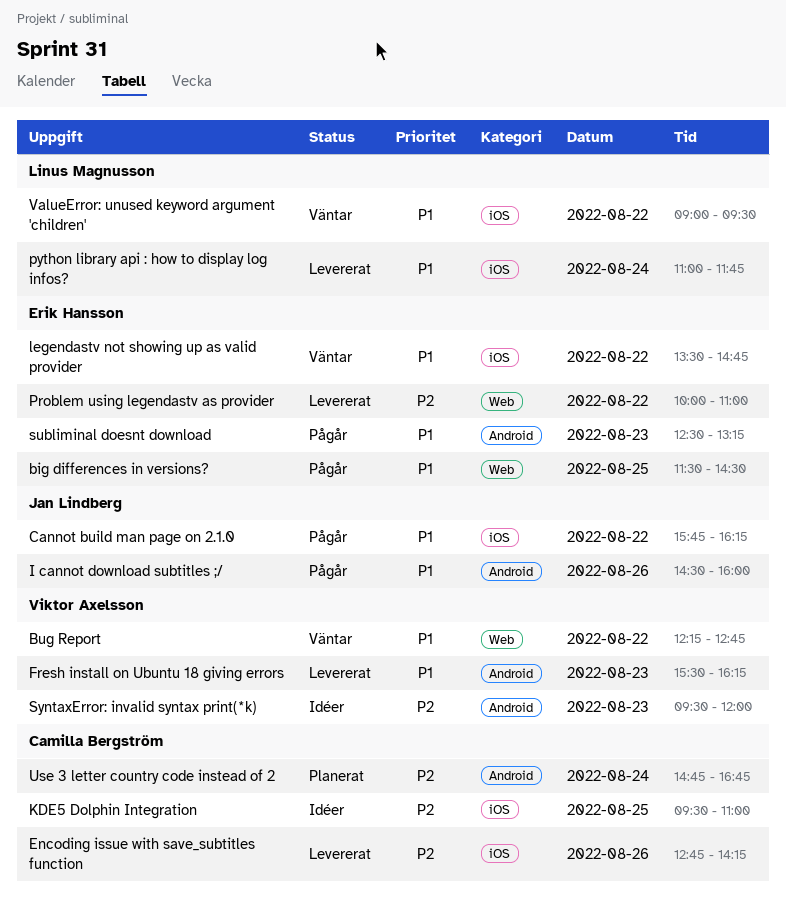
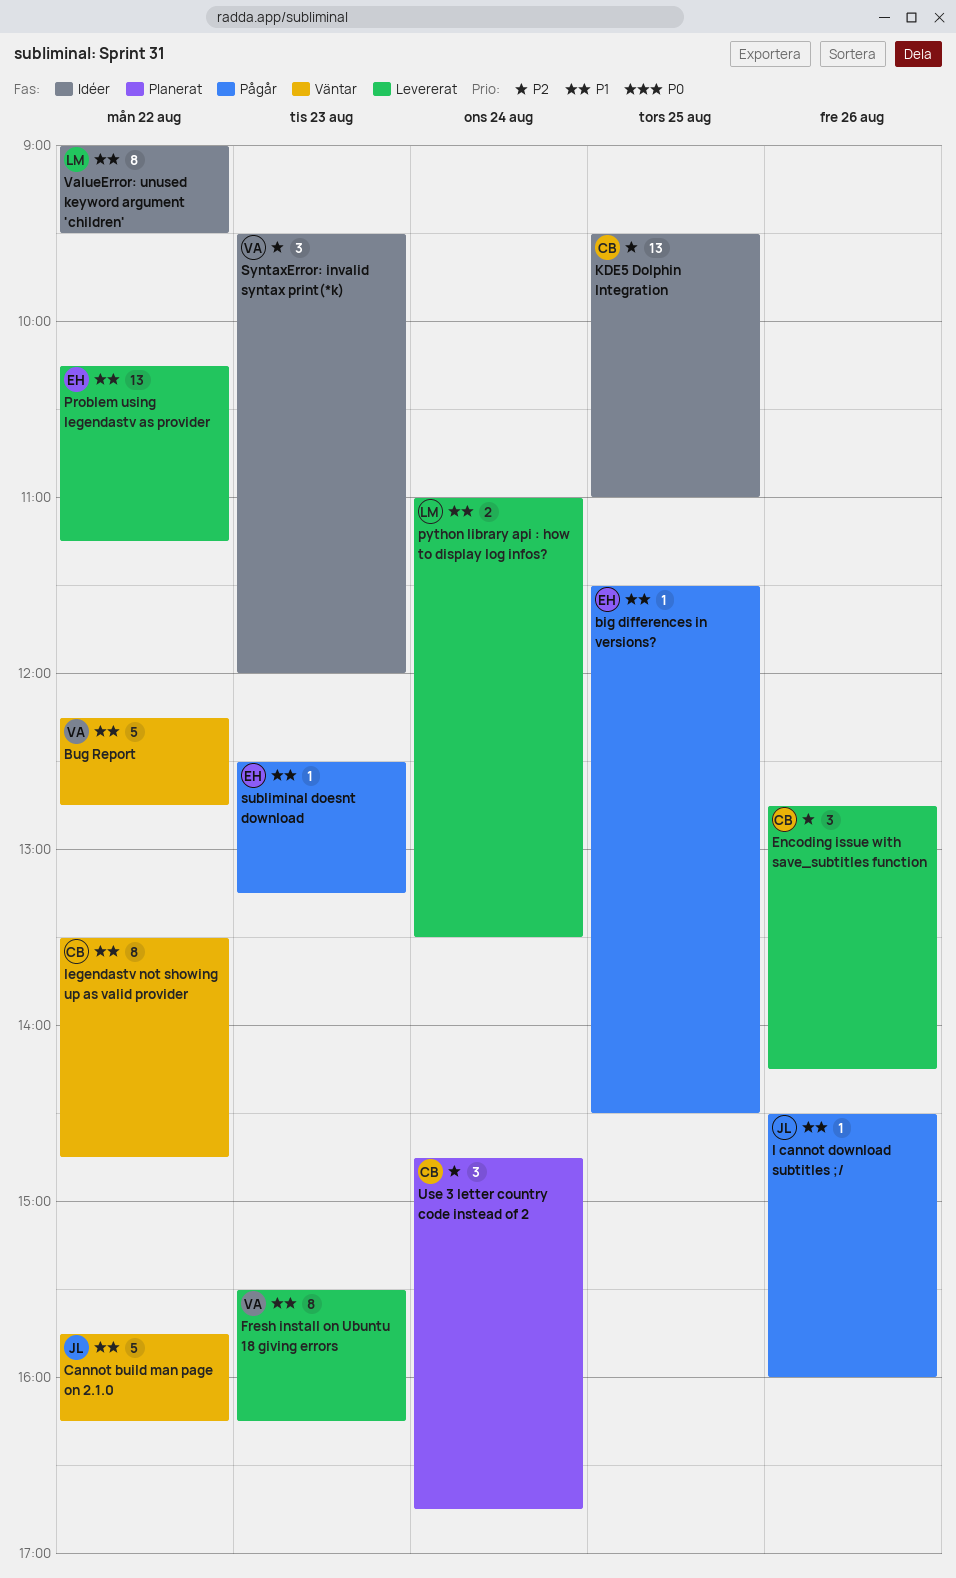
Cannot build man page on 2.1.0, status: Pågår -> Väntar
legendastv not showing up as valid provider, owner: Erik Hansson -> Camilla Bergström
Problem using legendastv as provider, priority: P2 -> P1
Problem using legendastv as provider, begins: 10:00 -> 10:15
Problem using legendastv as provider, ends: 11:00 -> 11:15
python library api : how to display log infos?, ends: 11:45 -> 13:30
ValueError: unused keyword argument 'children', status: Väntar -> Idéer

